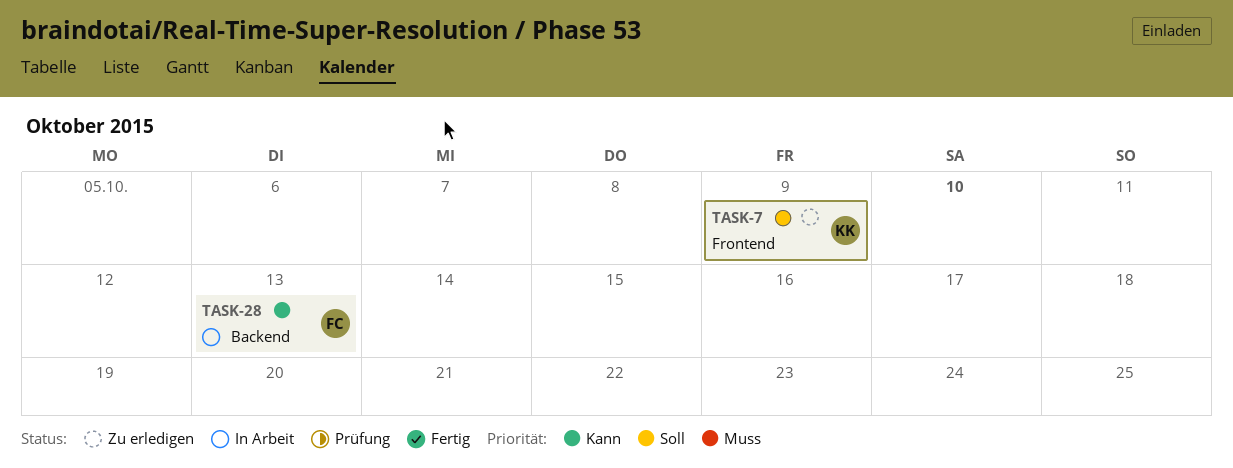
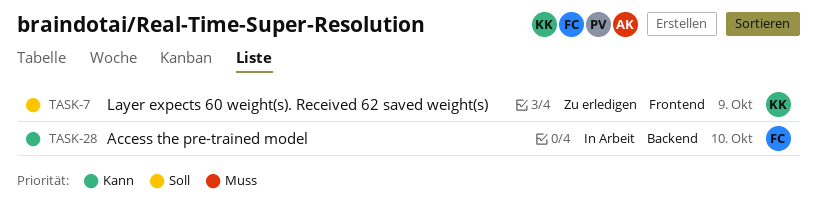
TASK-28, due: Oct 13 -> Oct 10

